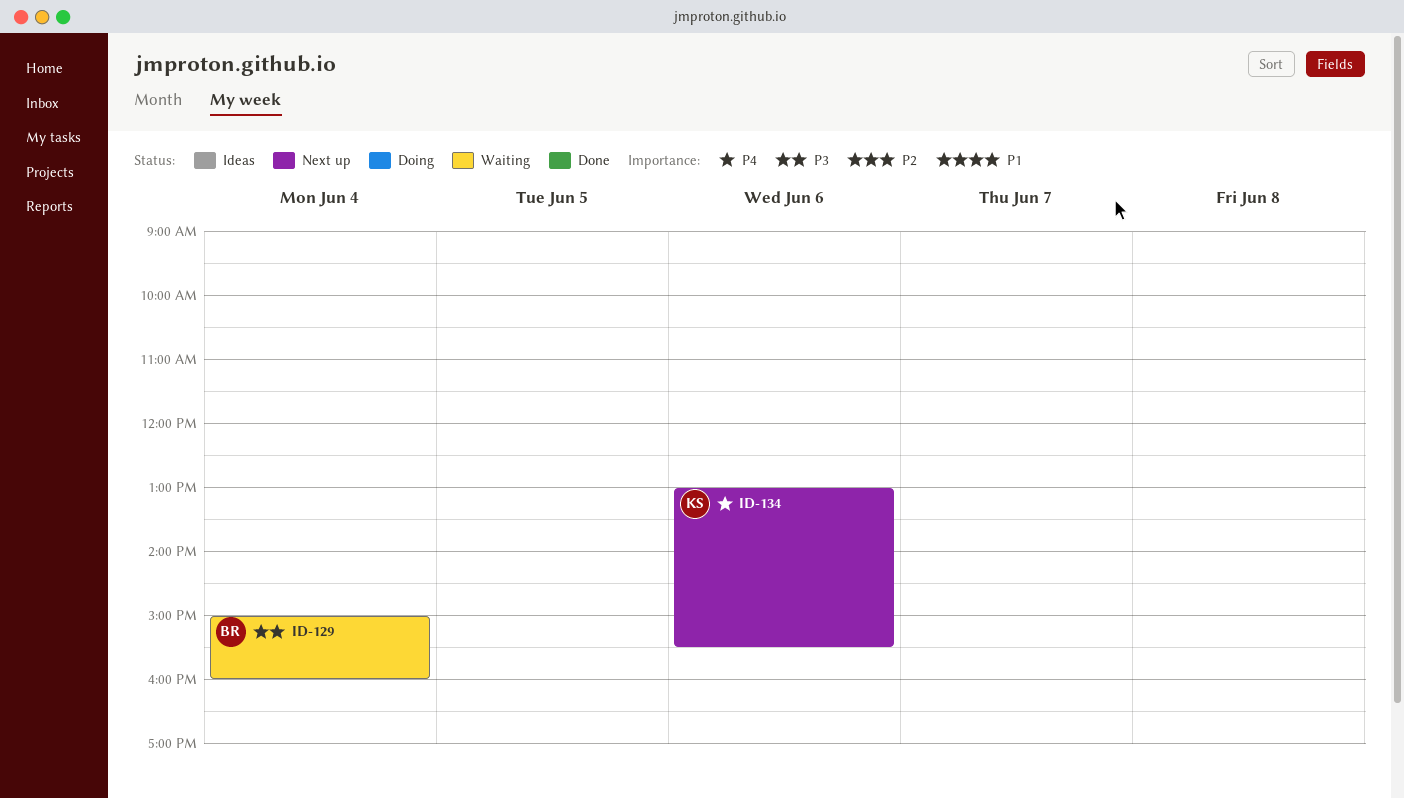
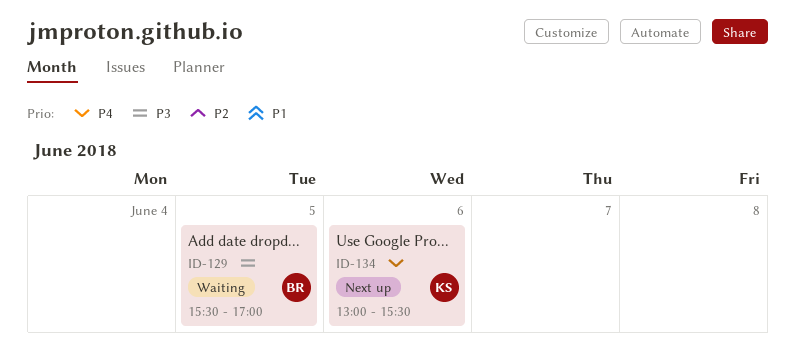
ID-129, day: Jun 4 -> Jun 5
ID-129, begins: 15:00 -> 15:30
ID-129, ends: 16:00 -> 17:00

